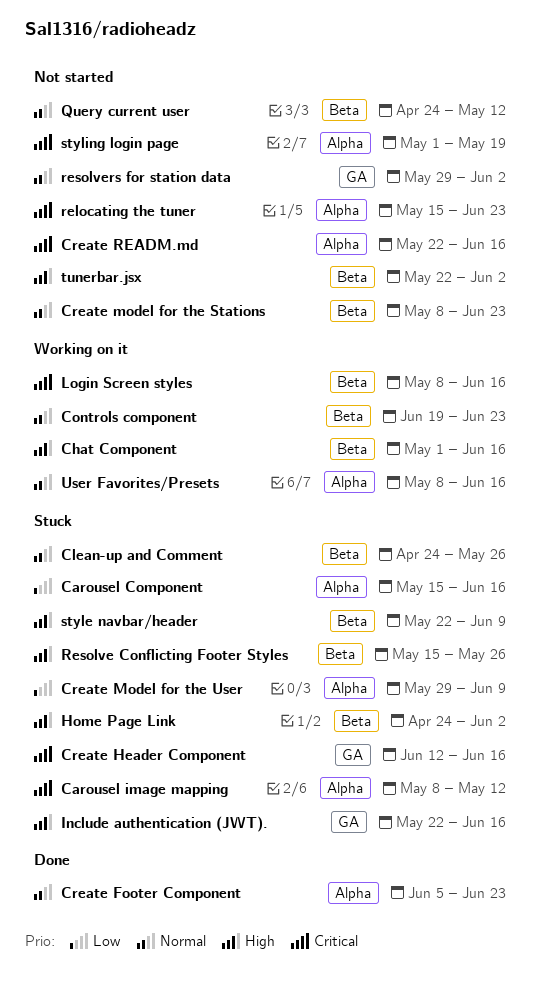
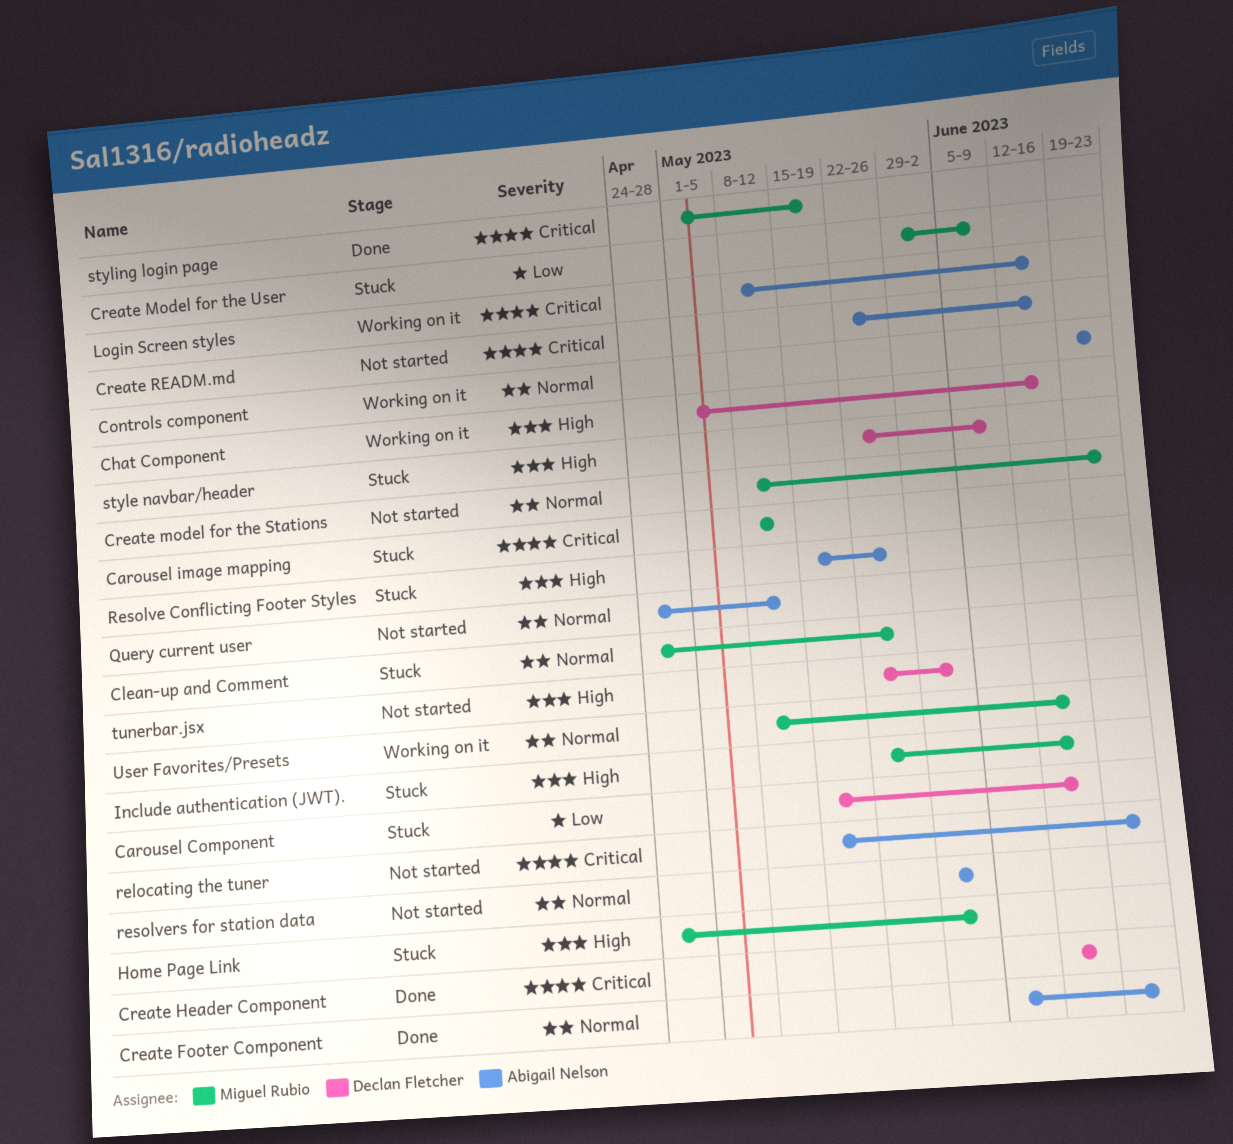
Create Header Component, status: Stuck -> Done
styling login page, status: Not started -> Done

